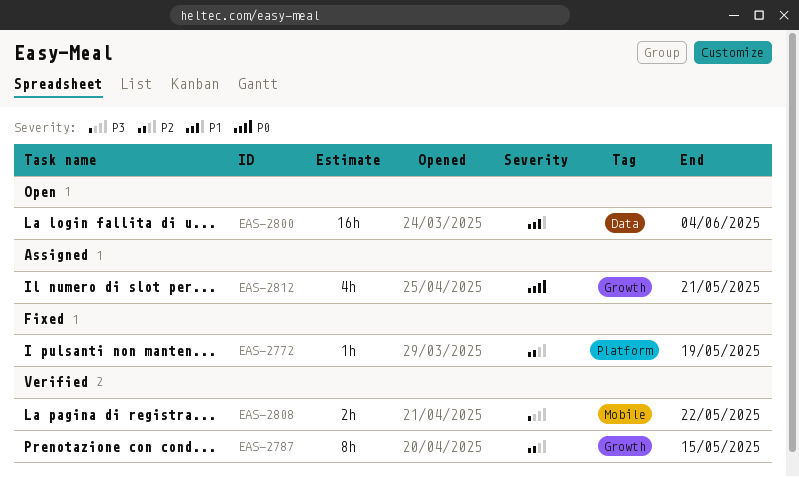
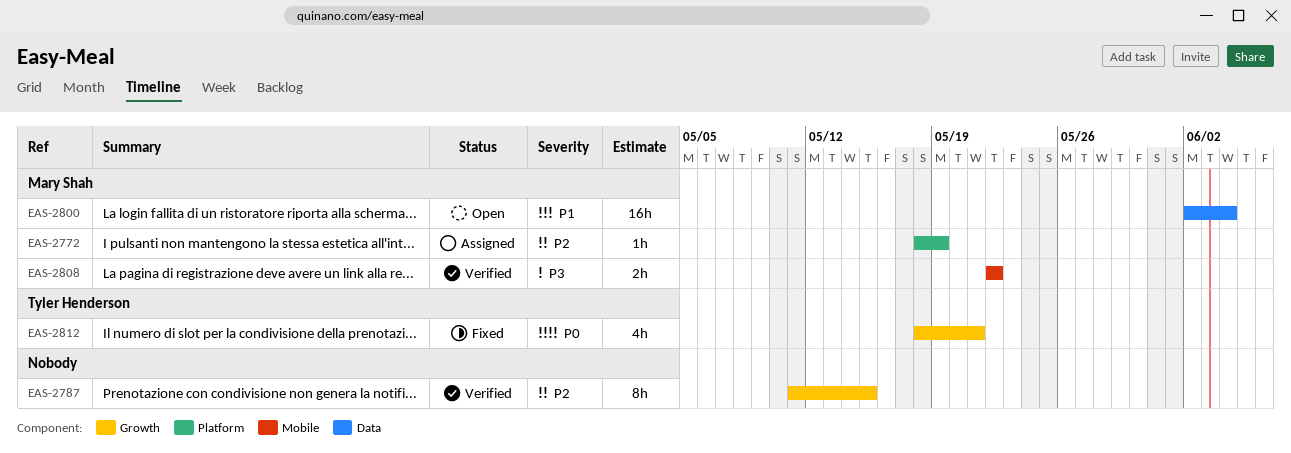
EAS-2772, status: Fixed -> Assigned
EAS-2812, status: Assigned -> Fixed

